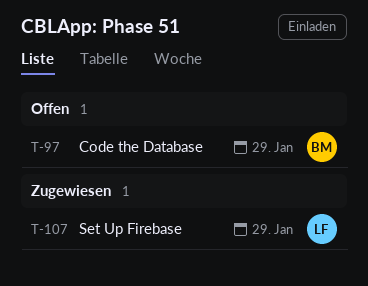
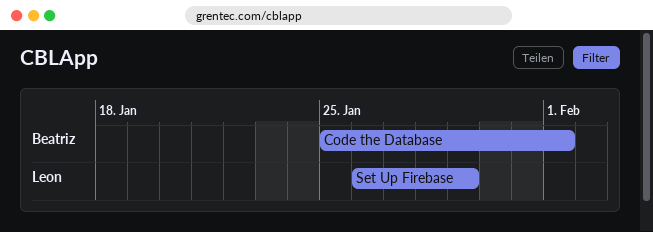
Code the Database, due: Jan 29 -> Feb 1

